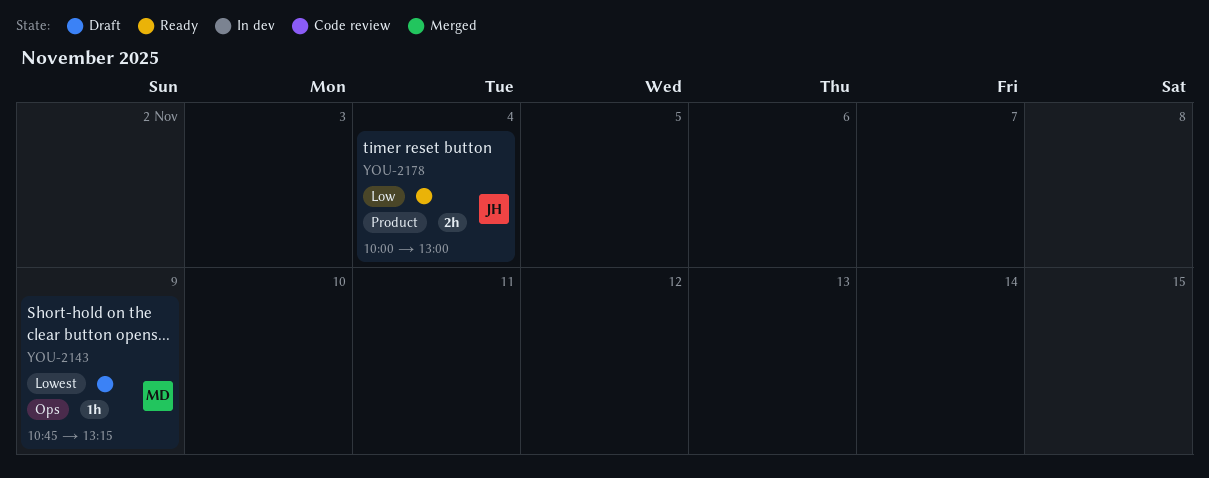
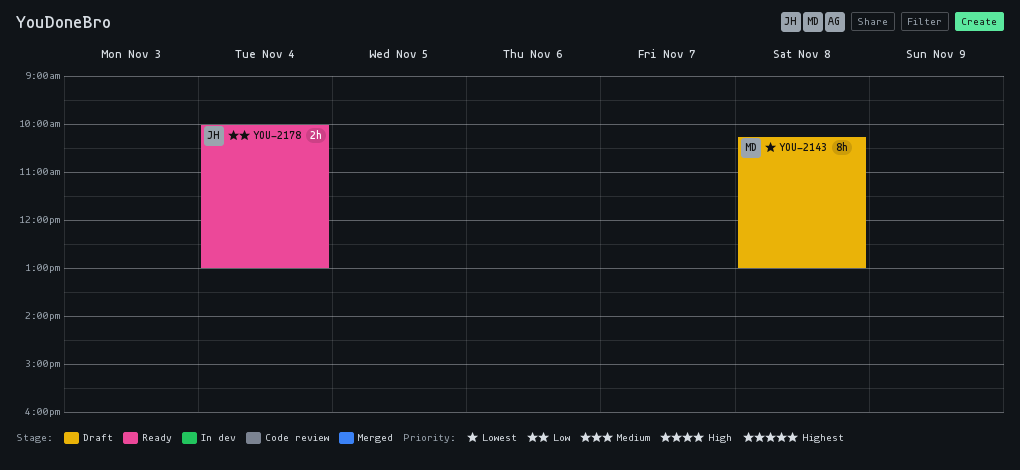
YOU-2143, estimate: 1h -> 8h
YOU-2143, day: Nov 9 -> Nov 8
YOU-2143, begins: 10:45 -> 10:15
YOU-2143, ends: 13:15 -> 13:00

